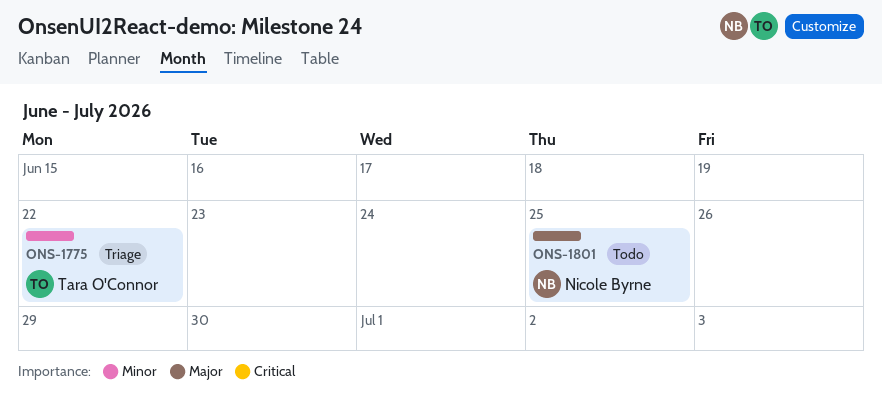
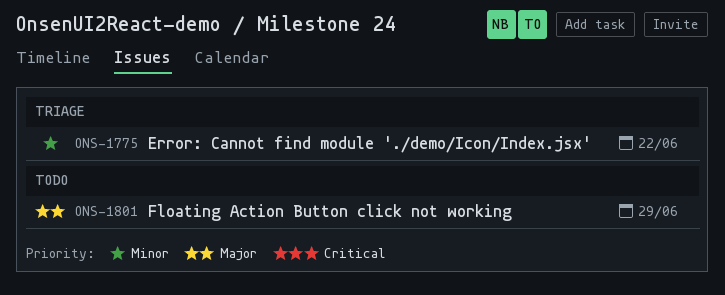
ONS-1801, due: Jun 25 -> Jun 29

